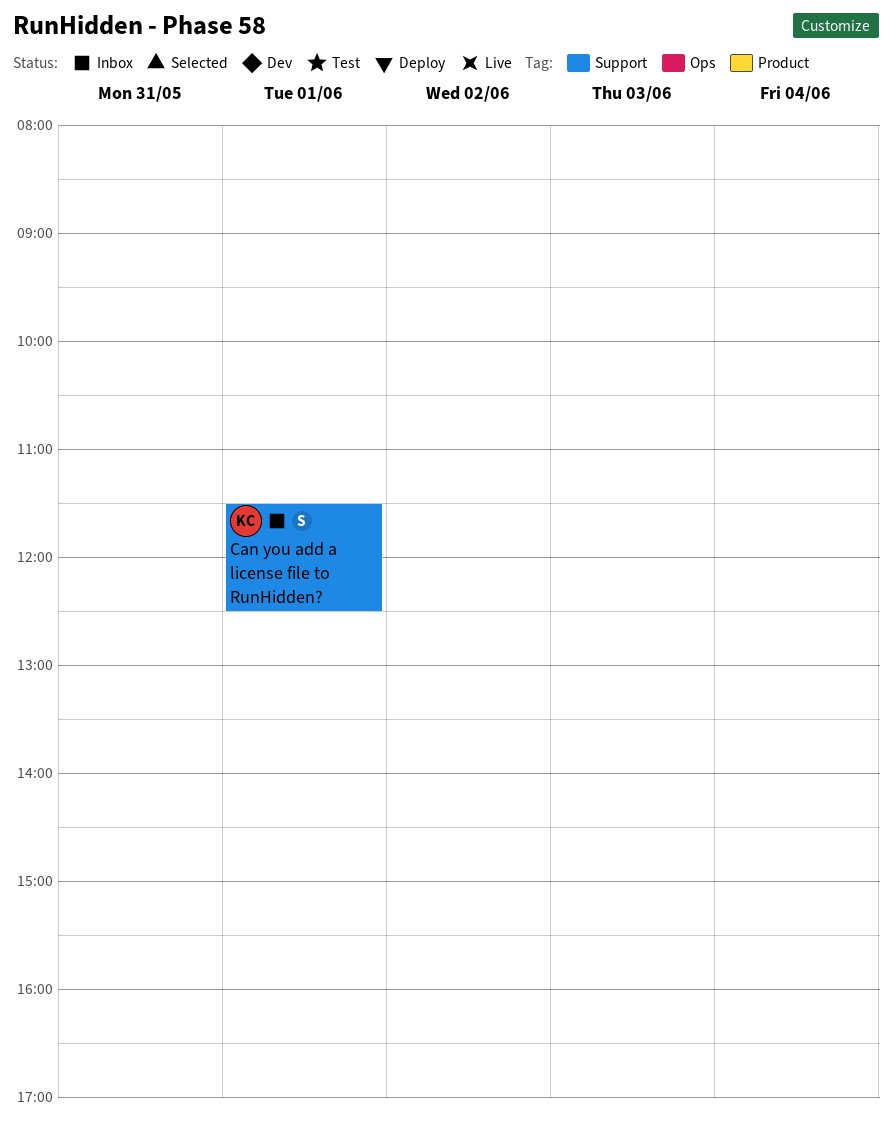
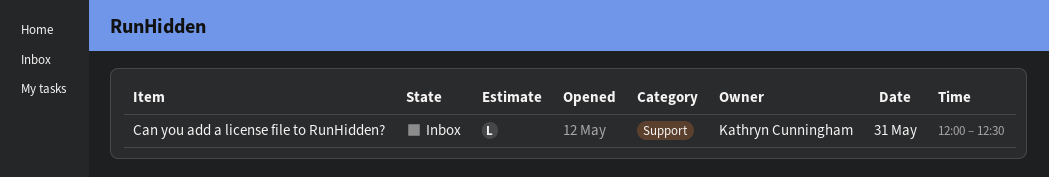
Can you add a license file to RunHidden?, estimate: S -> L
Can you add a license file to RunHidden?, day: Jun 1 -> May 31
Can you add a license file to RunHidden?, begins: 11:30 -> 12:00

